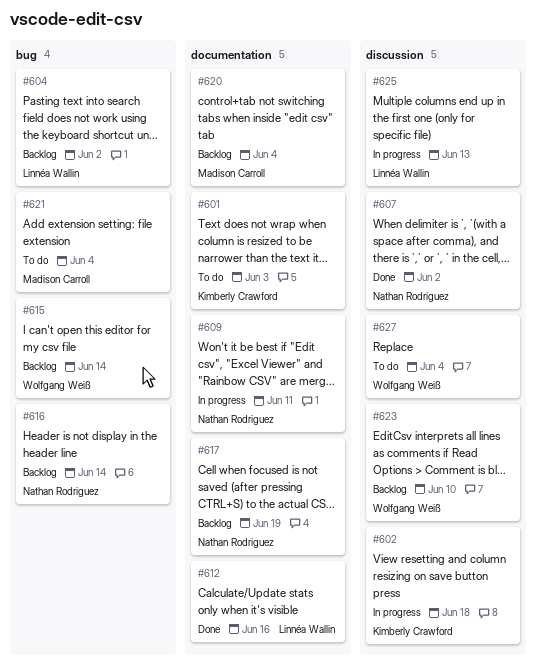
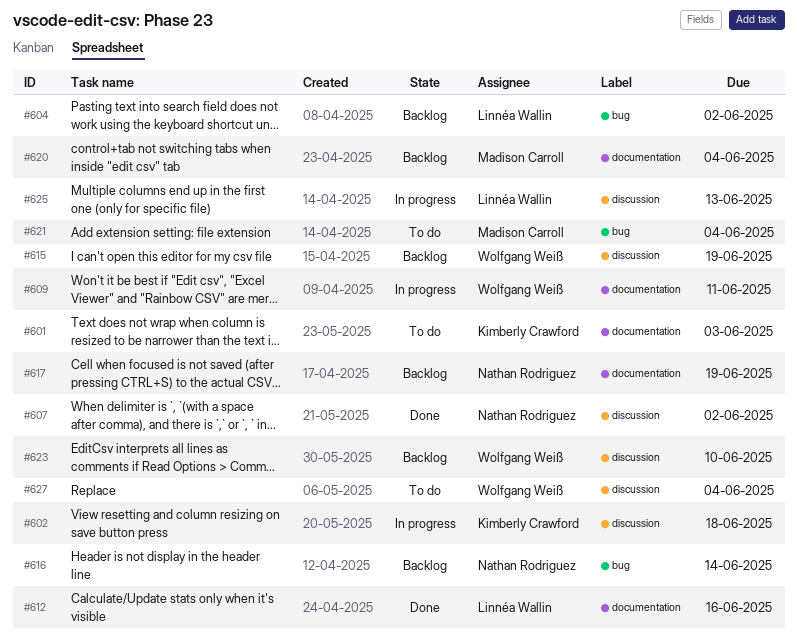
#609, owner: Nathan Rodriguez -> Wolfgang Weiß
#615, label: bug -> discussion
#615, due: Jun 14 -> Jun 19

